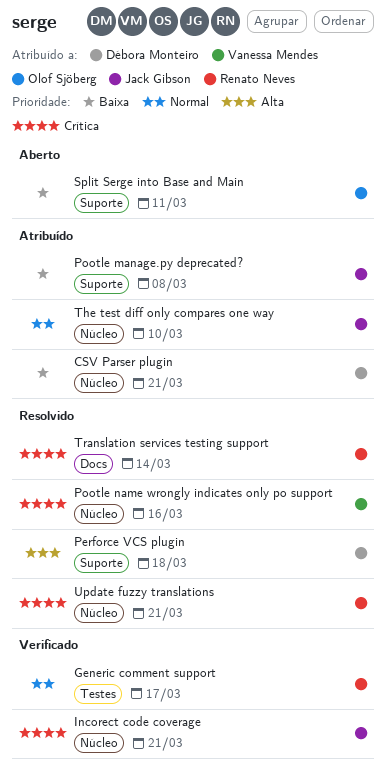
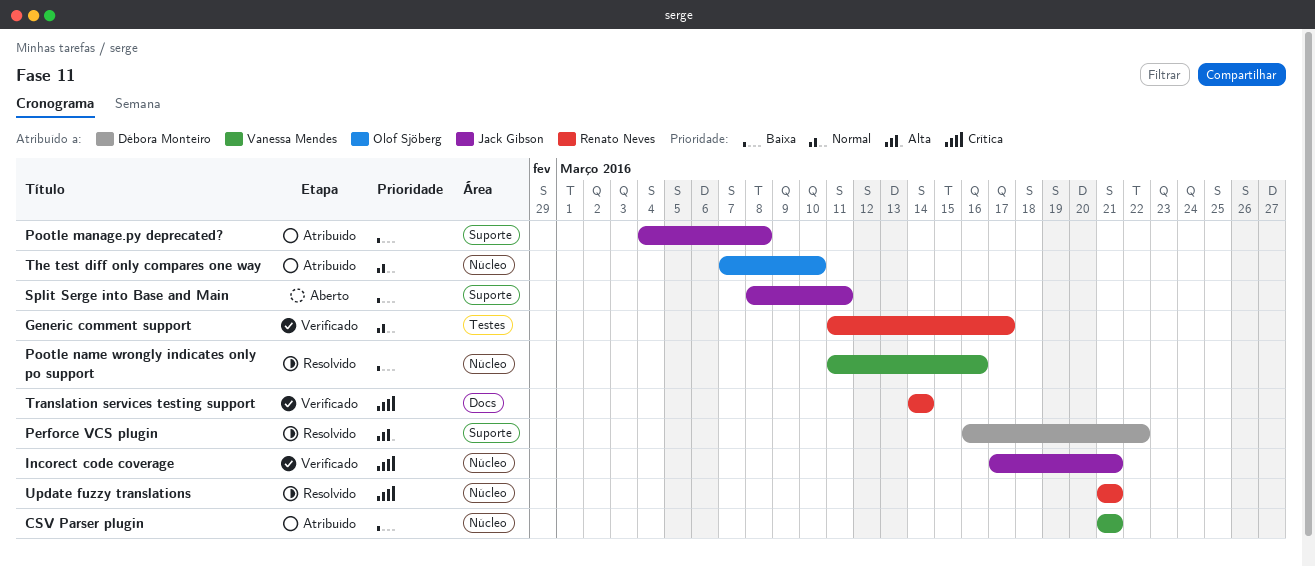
CSV Parser plugin, owner: Débora Monteiro -> Vanessa Mendes
Perforce VCS plugin, due: Mar 18 -> Mar 22
Pootle name wrongly indicates only po support, priority: Crítica -> Baixa
Split Serge into Base and Main, owner: Olof Sjöberg -> Jack Gibson
The test diff only compares one way, owner: Jack Gibson -> Olof Sjöberg
Translation services testing support, status: Resolvido -> Verificado

